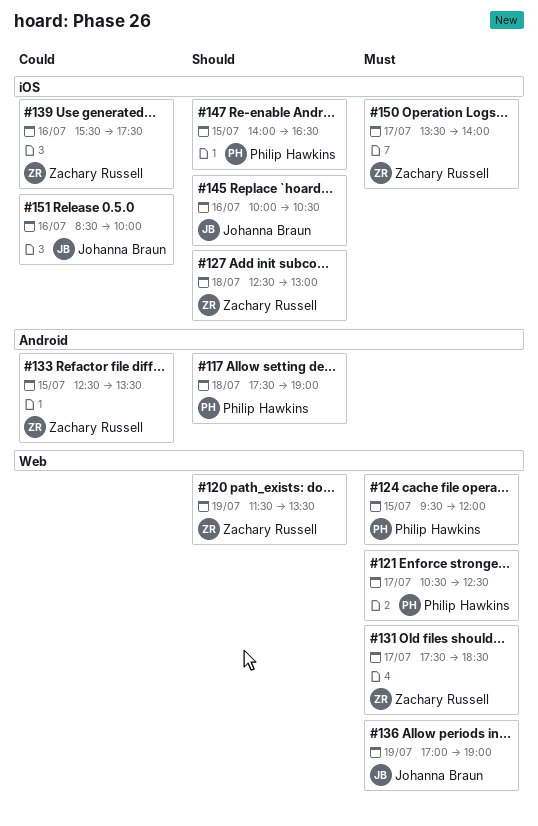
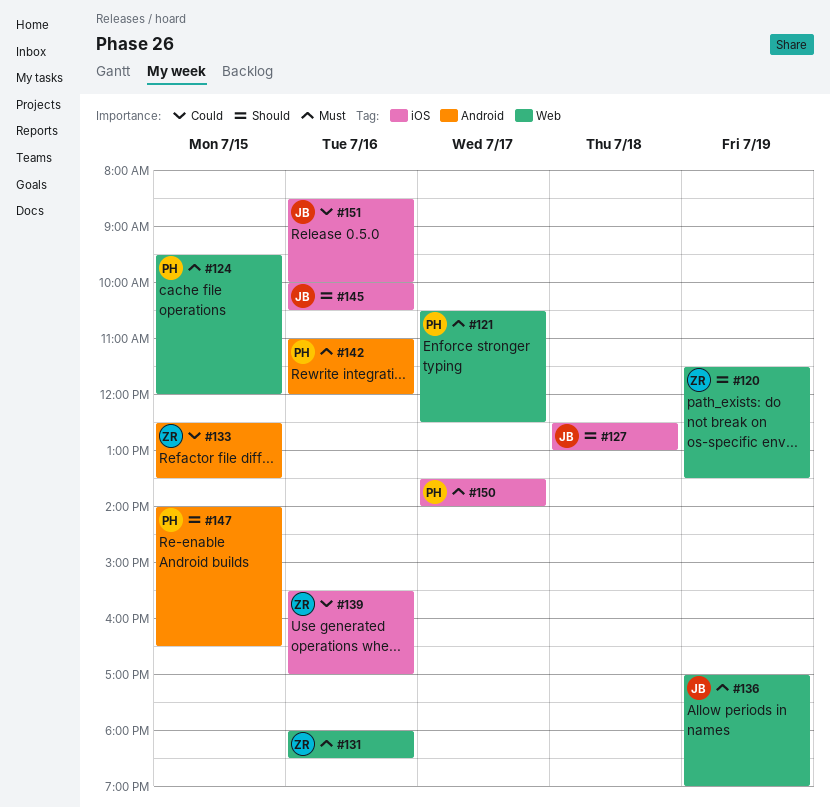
#117: present -> none
#127, owner: Zachary Russell -> Johanna Braun
#131, day: Jul 17 -> Jul 16
#131, begins: 17:30 -> 18:00
#139, ends: 17:30 -> 17:00
#142: none -> present
#147, label: iOS -> Android
#150, owner: Zachary Russell -> Philip Hawkins

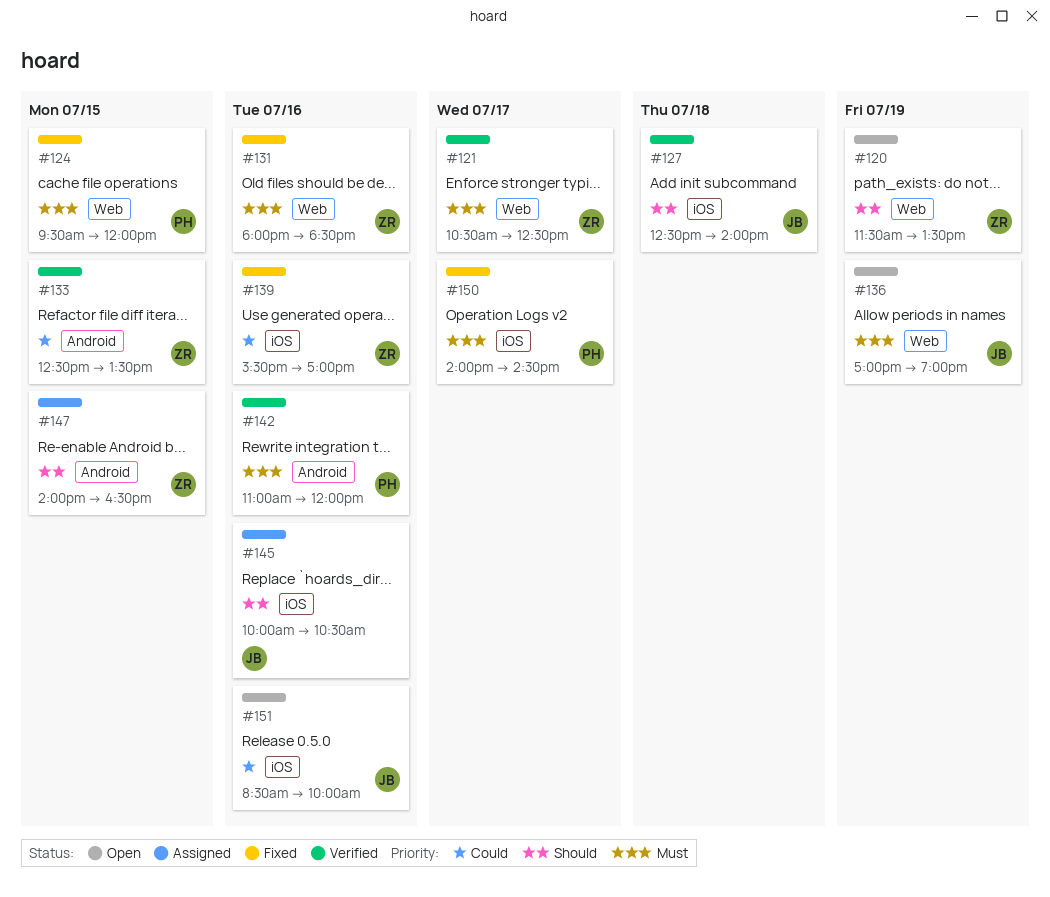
#121, owner: PH -> ZR
#127, ends: 13:00 -> 14:00
#147, owner: PH -> ZR
#150, begins: 13:30 -> 14:00
#150, ends: 14:00 -> 14:30

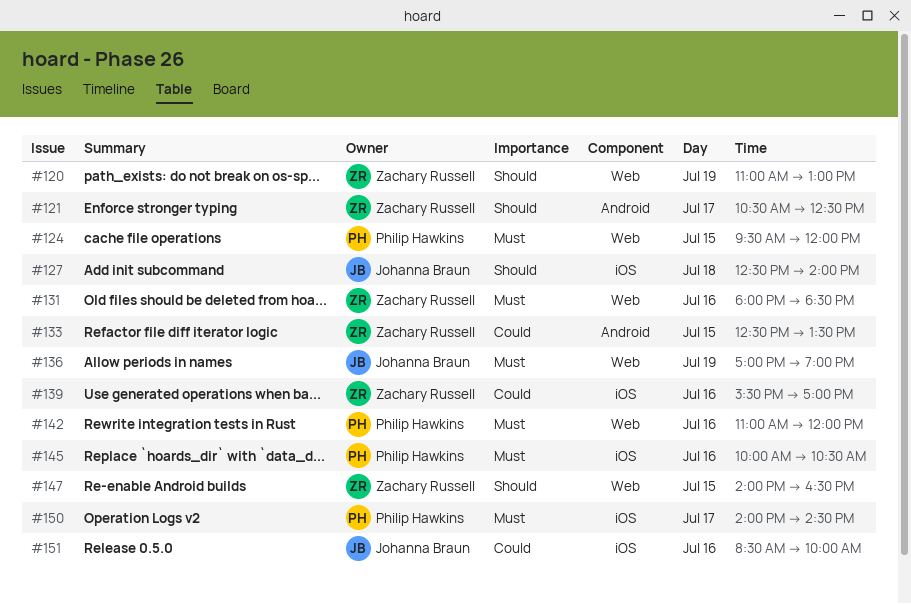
#120, begins: 11:30 -> 11:00
#120, ends: 13:30 -> 13:00
#121, priority: Must -> Should
#121, label: Web -> Android
#142, label: Android -> Web
#145, owner: Johanna Braun -> Philip Hawkins
#145, priority: Should -> Must
#147, label: Android -> Web

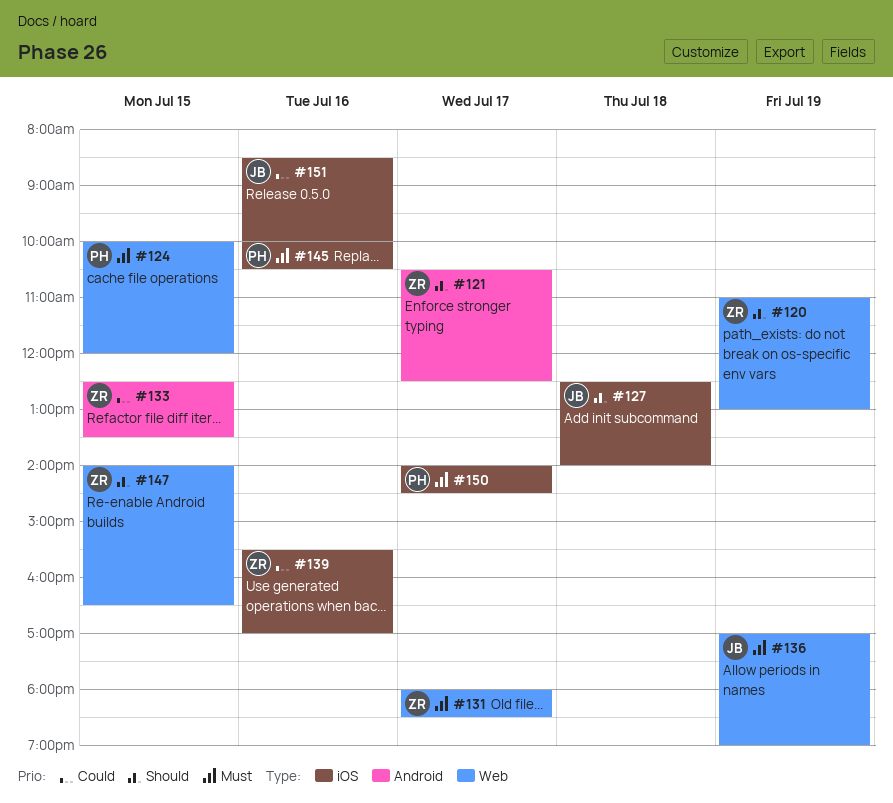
#124, begins: 09:30 -> 10:00
#131, day: Jul 16 -> Jul 17
#142: present -> none

